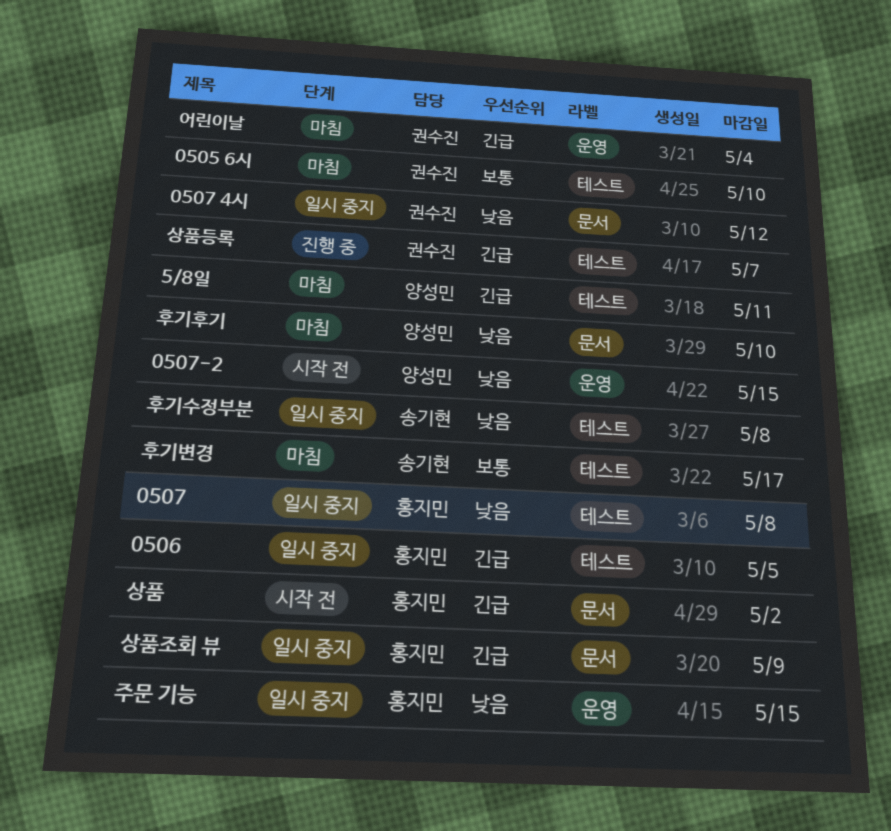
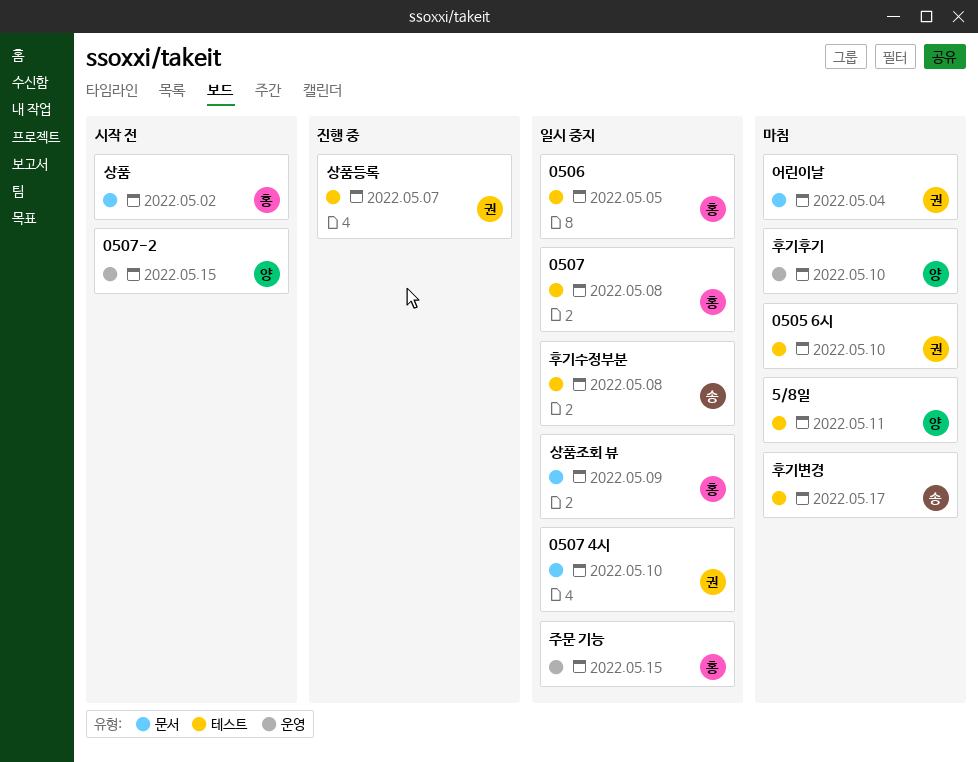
0507 4시, due: May 12 -> May 10
어린이날, label: 운영 -> 문서
후기후기, label: 문서 -> 운영

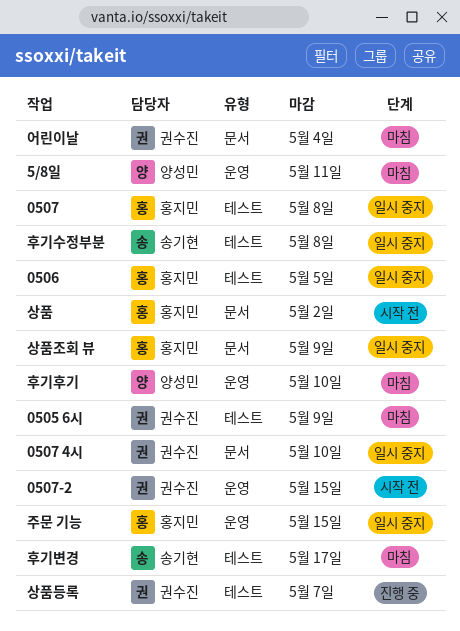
0505 6시, due: May 10 -> May 9
0507-2, owner: 양성민 -> 권수진
5/8일, label: 테스트 -> 운영

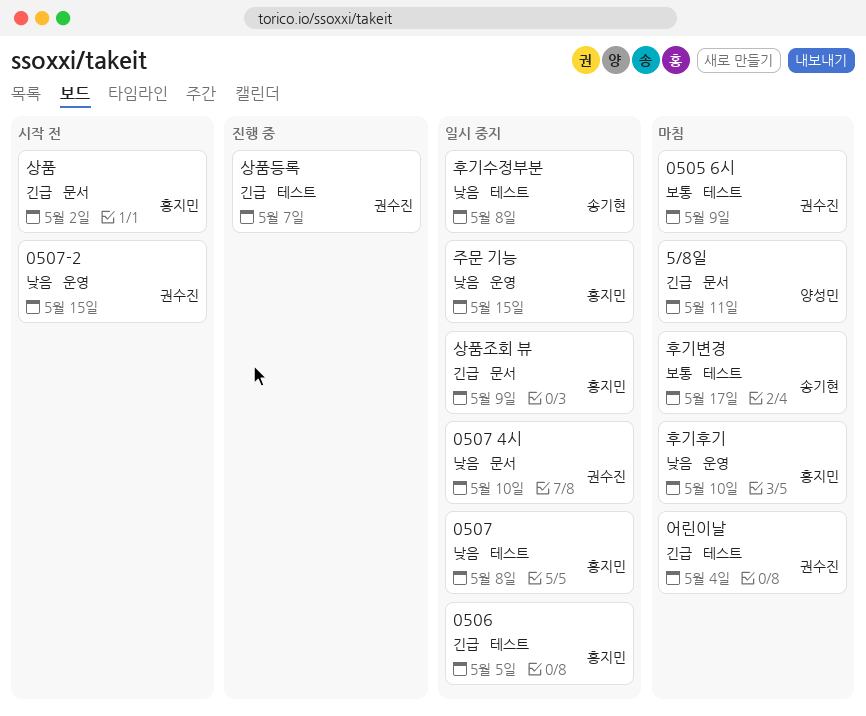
5/8일, label: 운영 -> 문서
어린이날, label: 문서 -> 테스트
후기후기, owner: 양성민 -> 홍지민

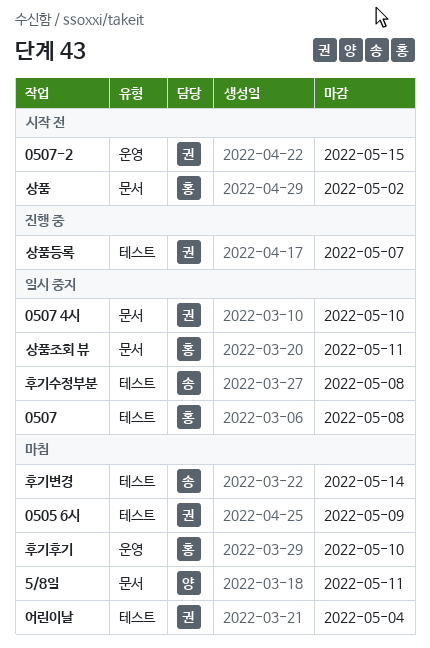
0506: present -> none
상품조회 뷰, due: May 9 -> May 11
주문 기능: present -> none
후기변경, due: May 17 -> May 14

